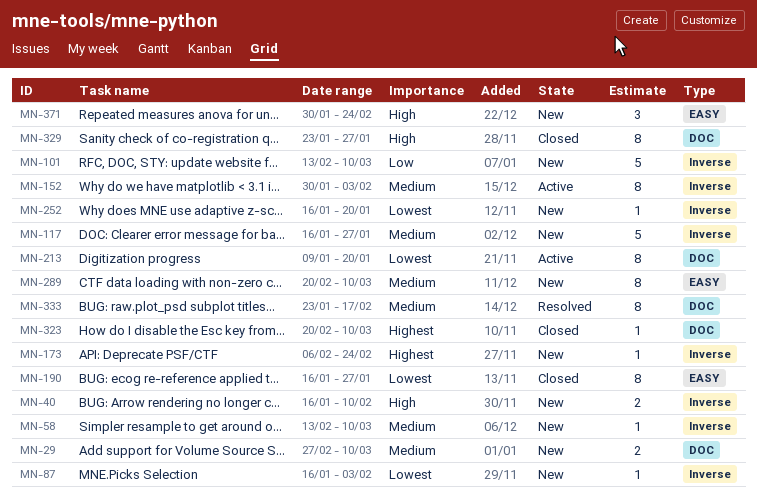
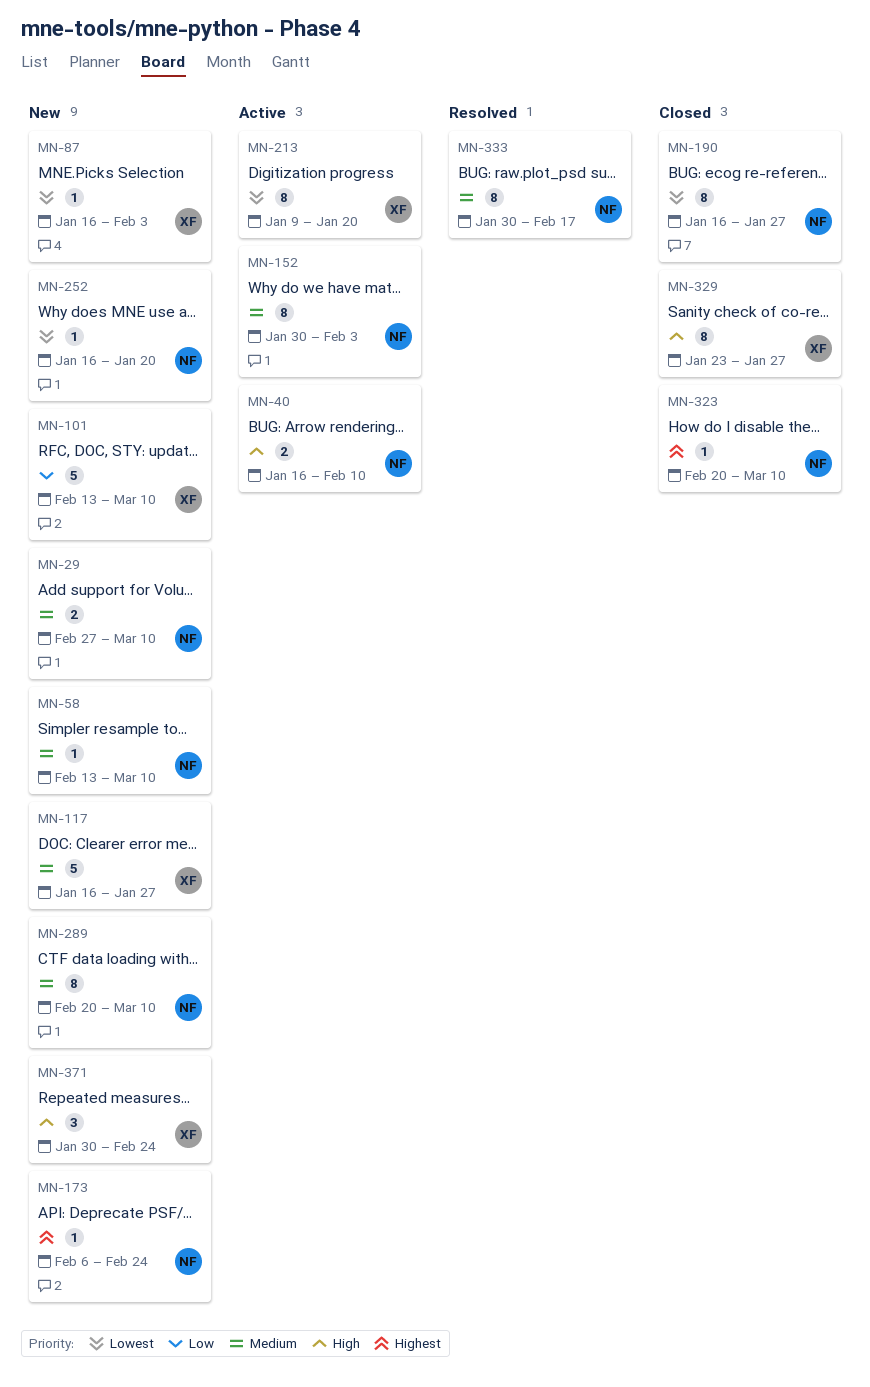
MN-40, status: New -> Active
MN-333, start: Jan 23 -> Jan 30

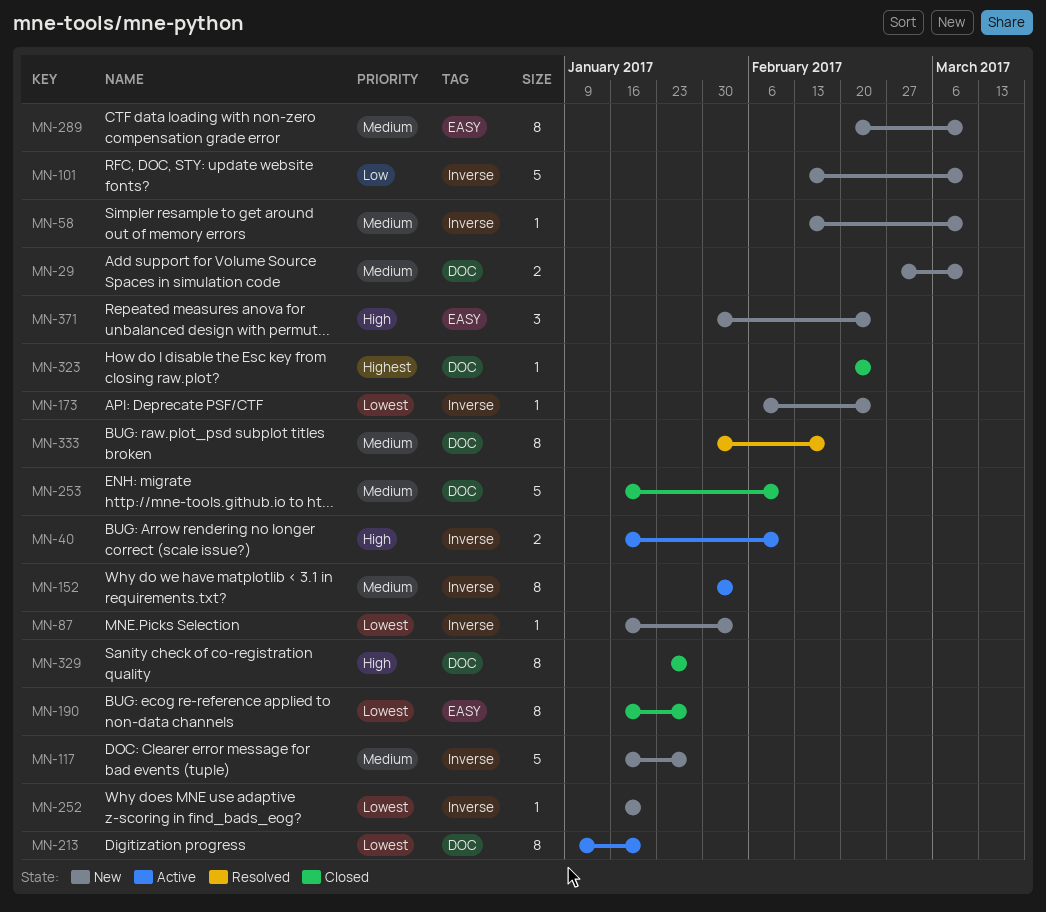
MN-173, priority: Highest -> Lowest
MN-253: none -> present
MN-323, due: Mar 10 -> Feb 24

